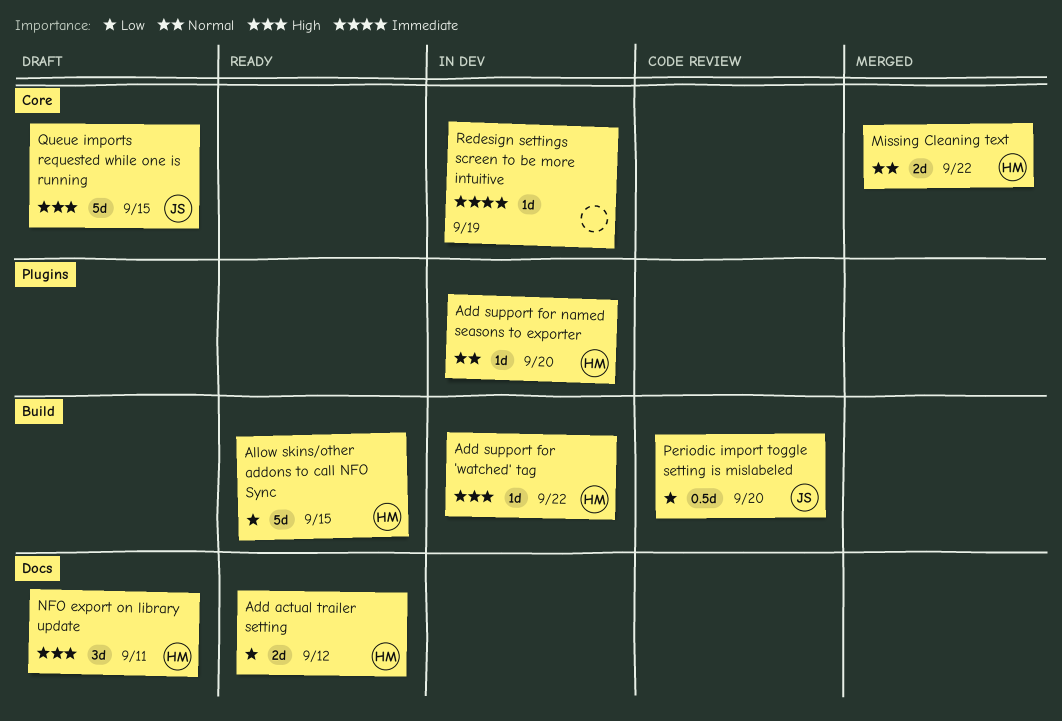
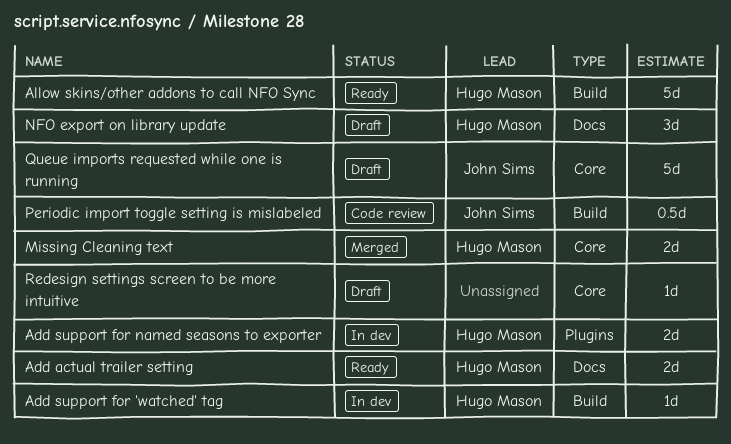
Add support for named seasons to exporter, estimate: 1d -> 2d
Redesign settings screen to be more intuitive, status: In dev -> Draft

